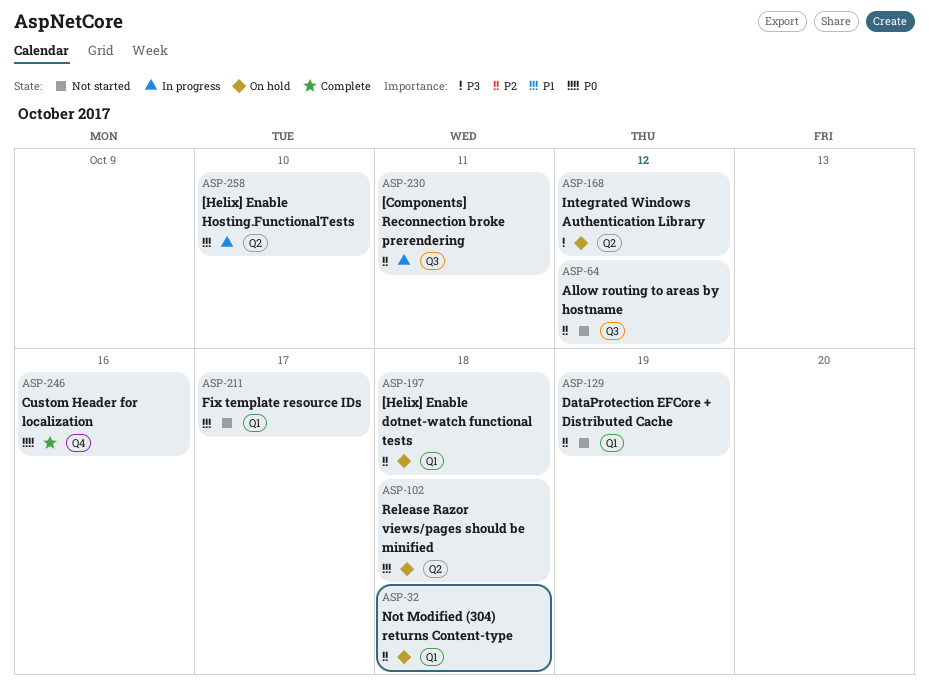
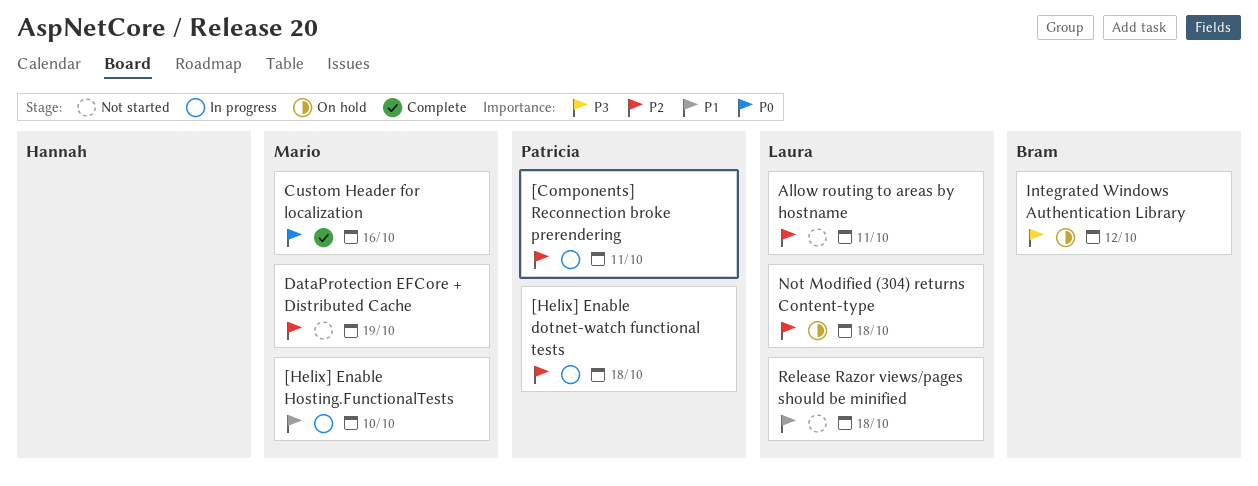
[Helix] Enable dotnet-watch functional tests, status: On hold -> In progress
Allow routing to areas by hostname, due: Oct 12 -> Oct 11
Fix template resource IDs: present -> none
Release Razor views/pages should be minified, status: On hold -> Not started

